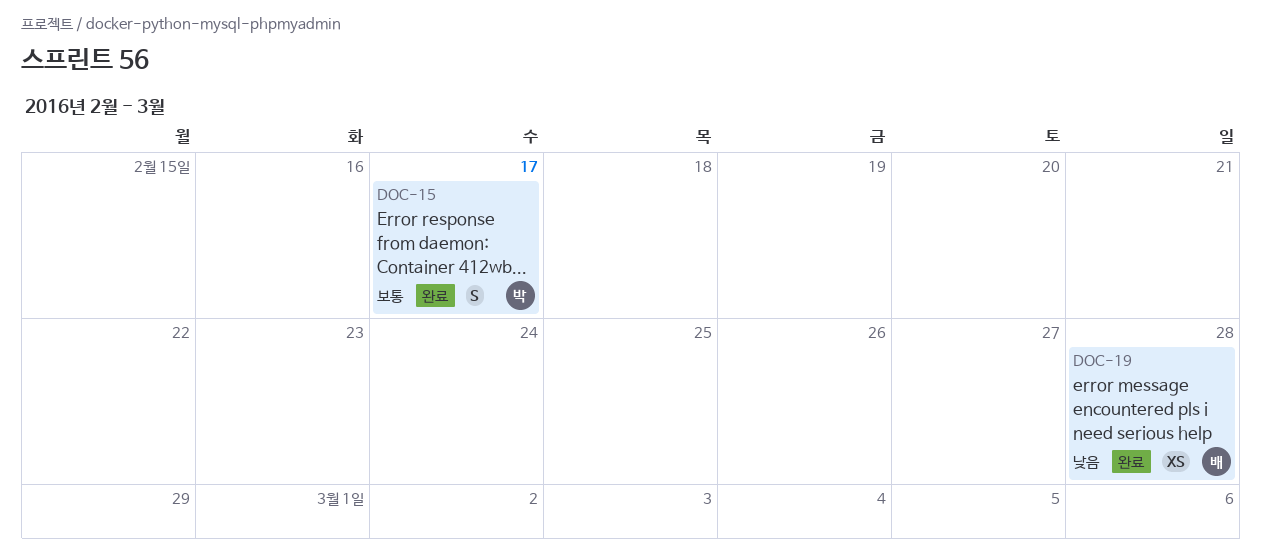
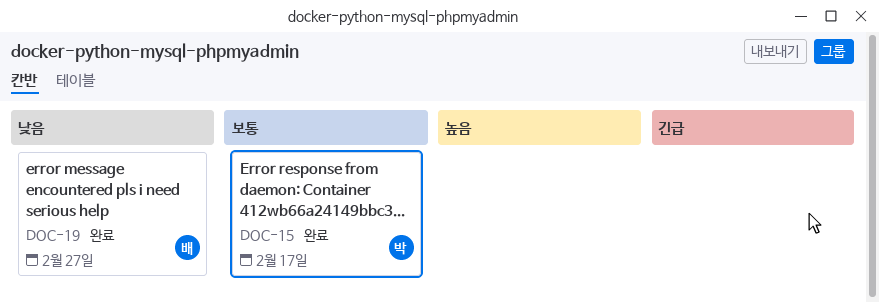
DOC-19, due: Feb 28 -> Feb 27

